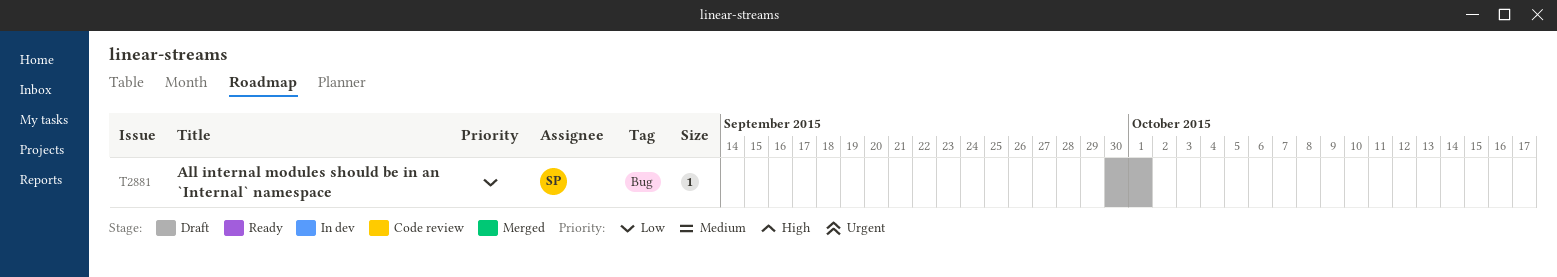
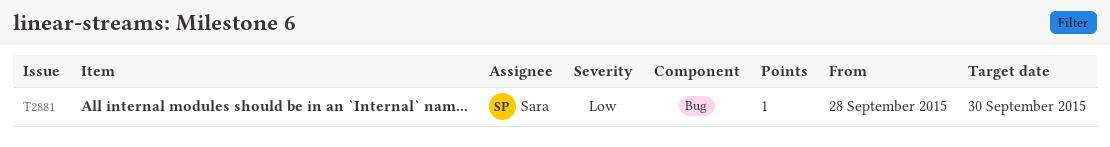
T2881, start: Sep 30 -> Sep 28
T2881, due: Oct 1 -> Sep 30

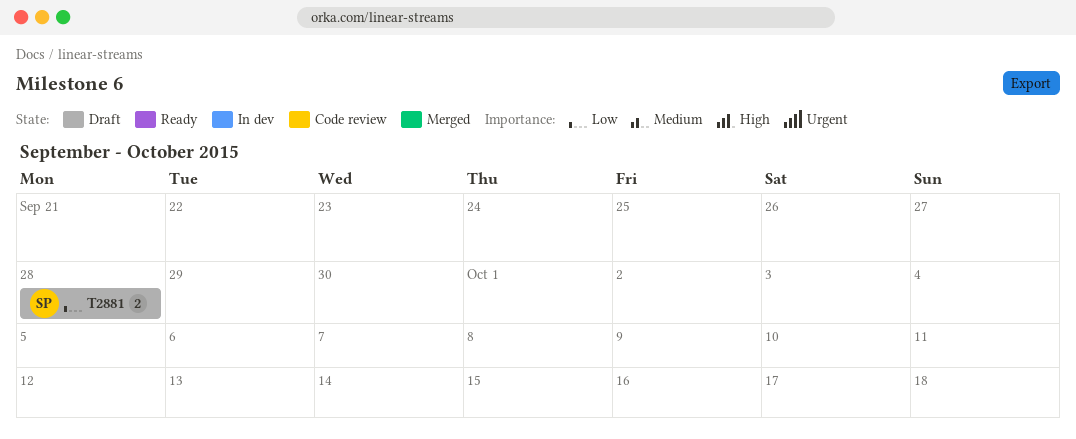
T2881, estimate: 1 -> 2
T2881, due: Sep 30 -> Sep 28

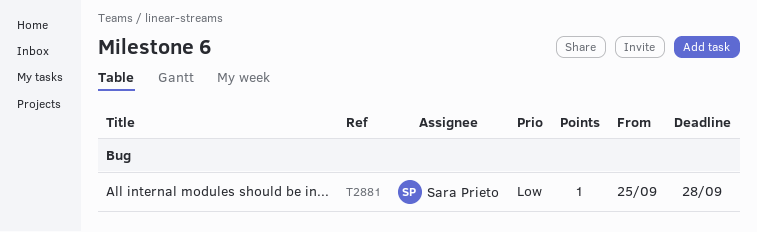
T2881, estimate: 2 -> 1
T2881, start: Sep 28 -> Sep 25

